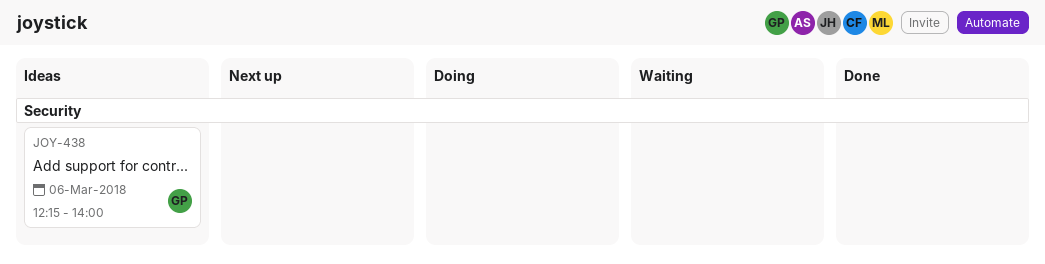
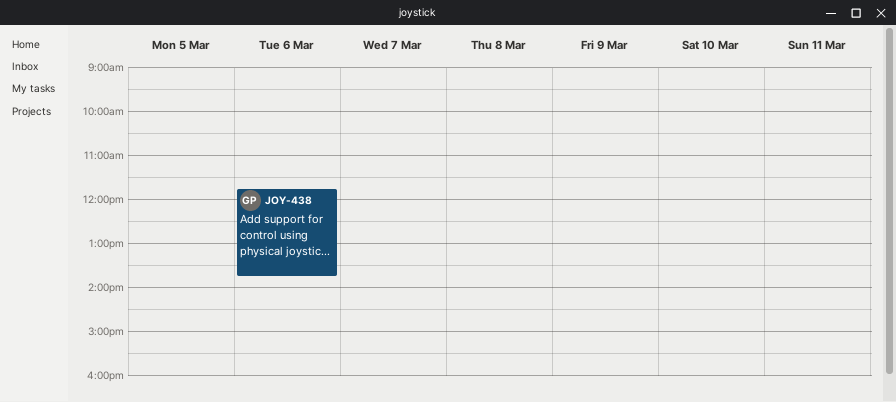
JOY-438, begins: 12:15 -> 11:45
JOY-438, ends: 14:00 -> 13:45

